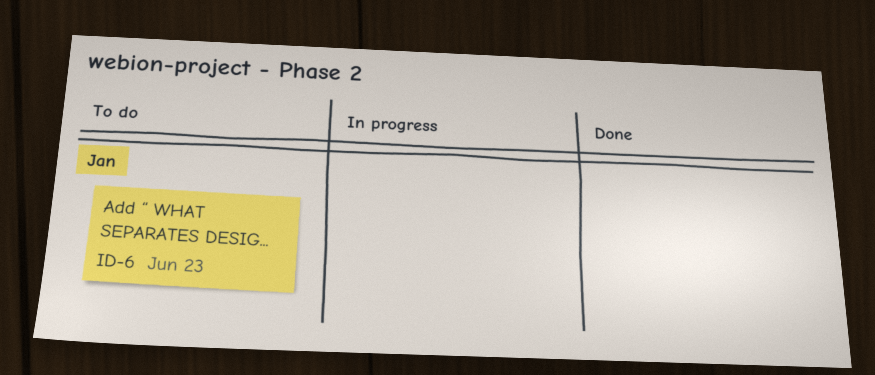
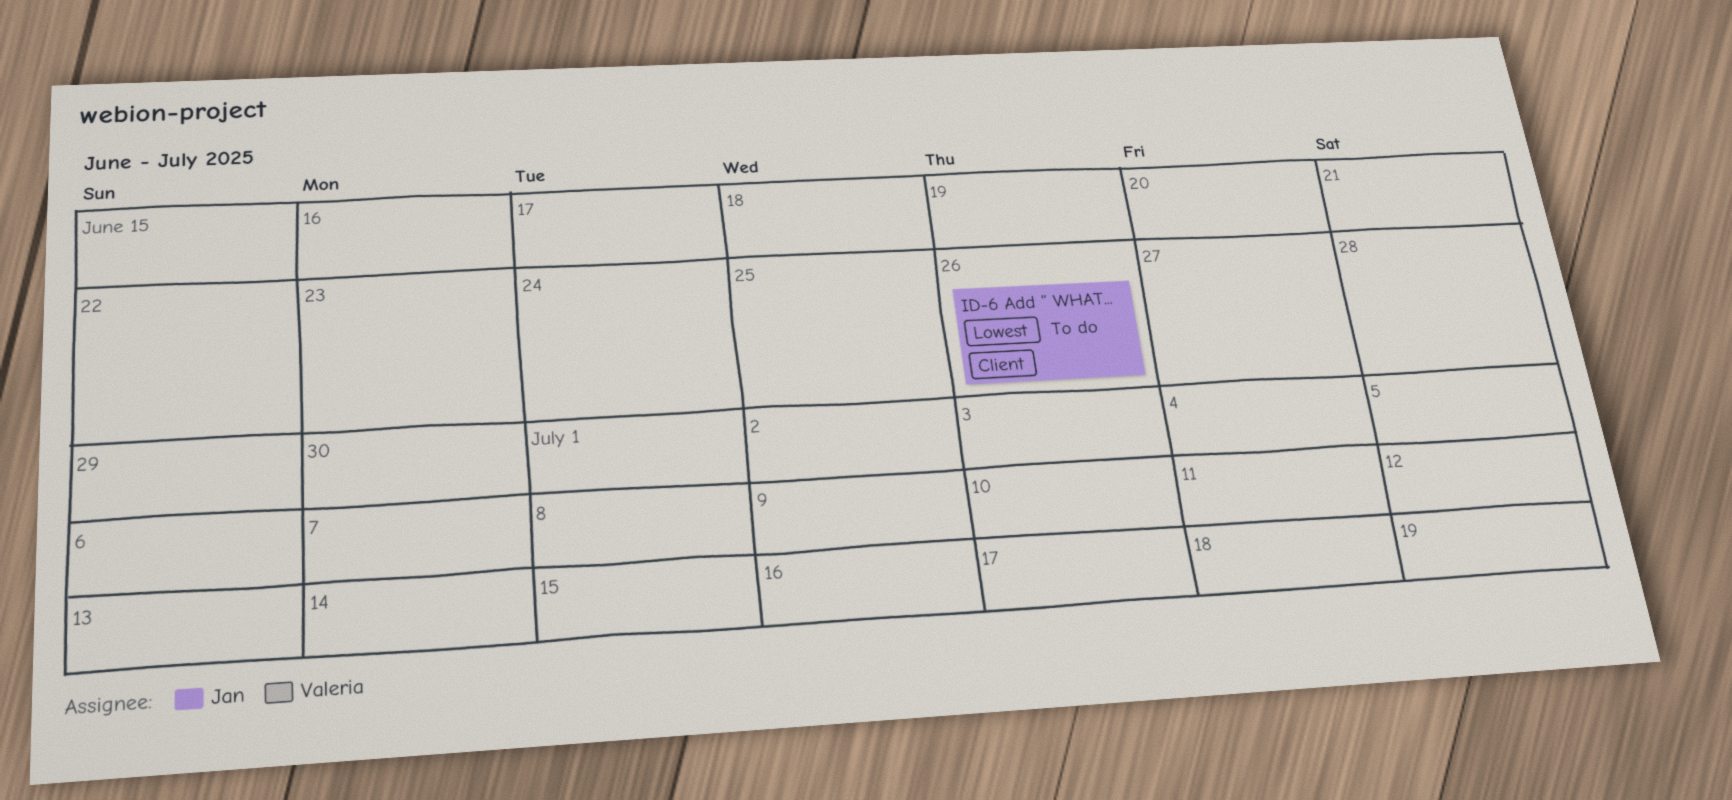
ID-6, due: Jun 23 -> Jun 26

